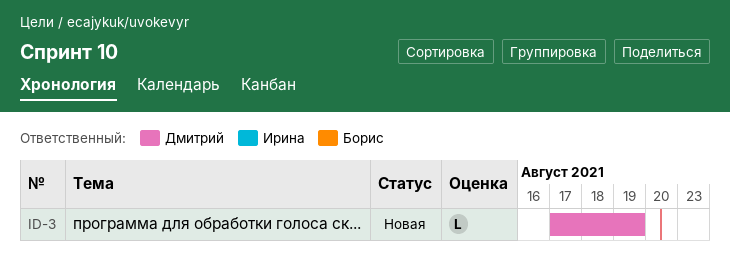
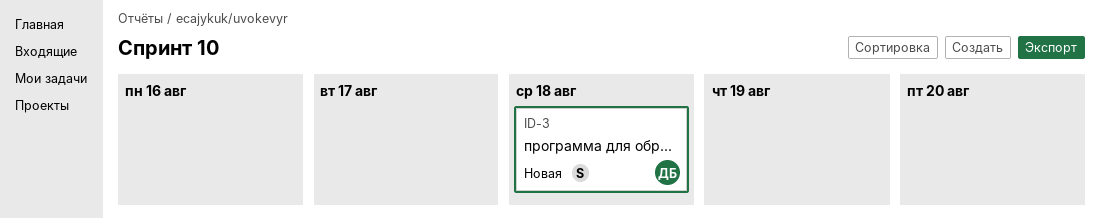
ID-3, estimate: L -> S
ID-3, due: Aug 19 -> Aug 18

